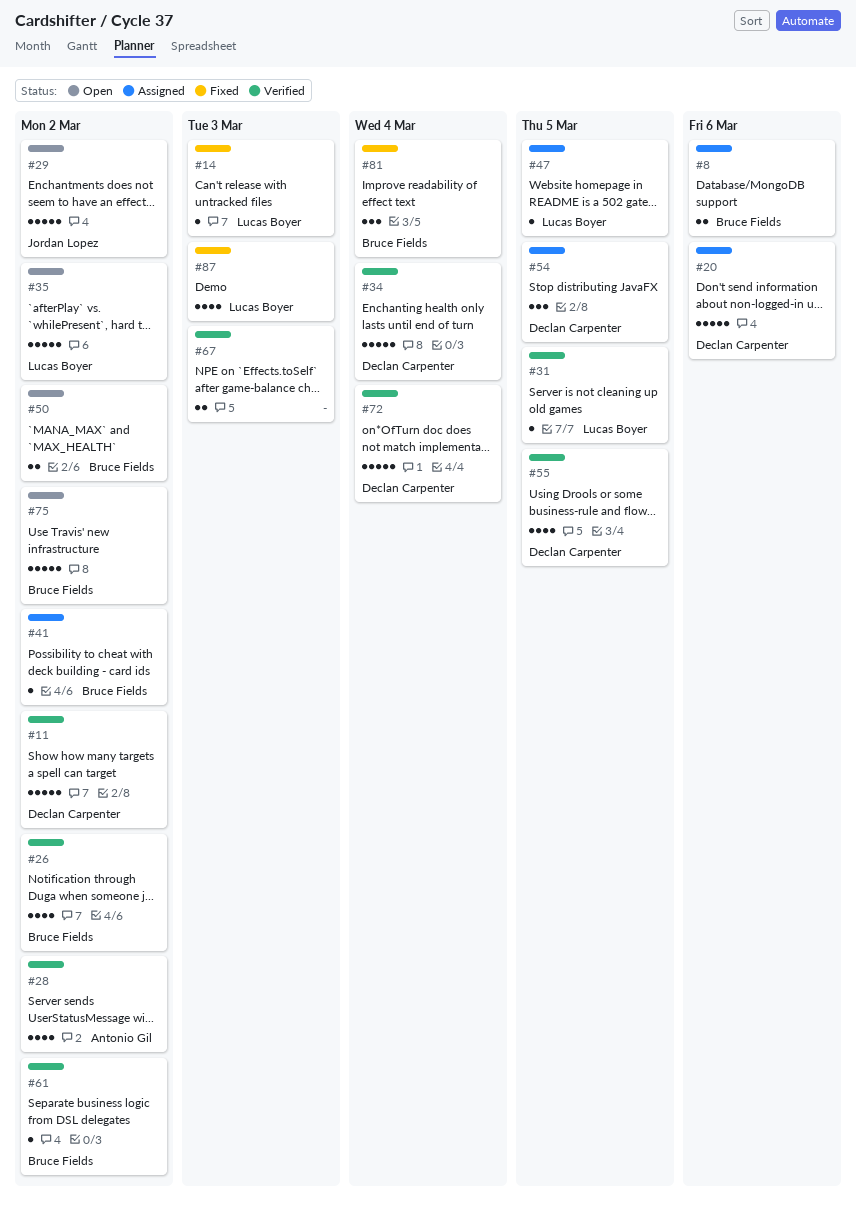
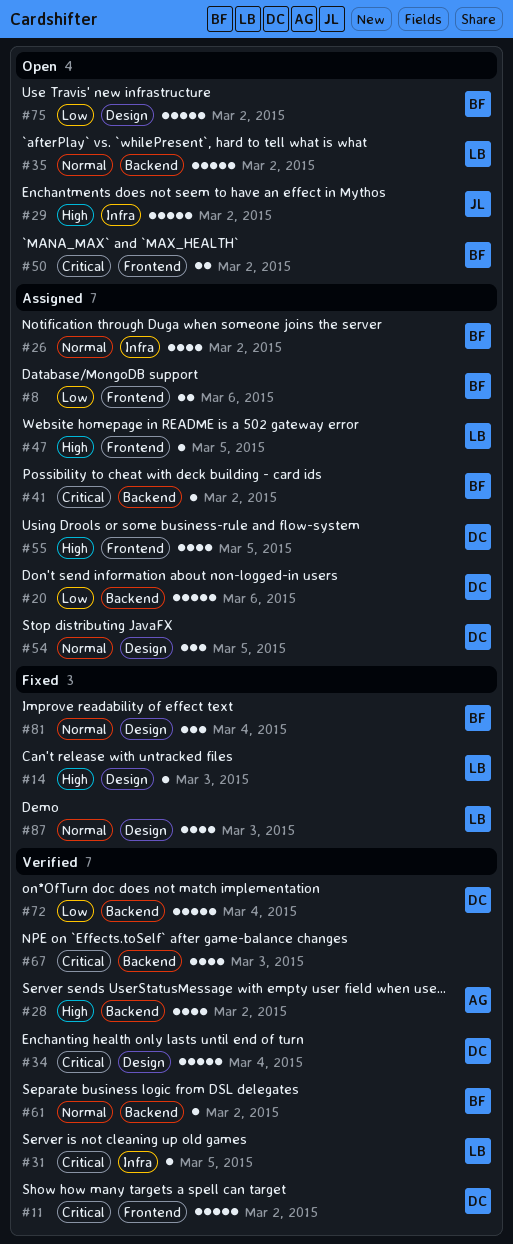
#26, status: Verified -> Assigned
#55, status: Verified -> Assigned
#67, estimate: 2 -> 4

